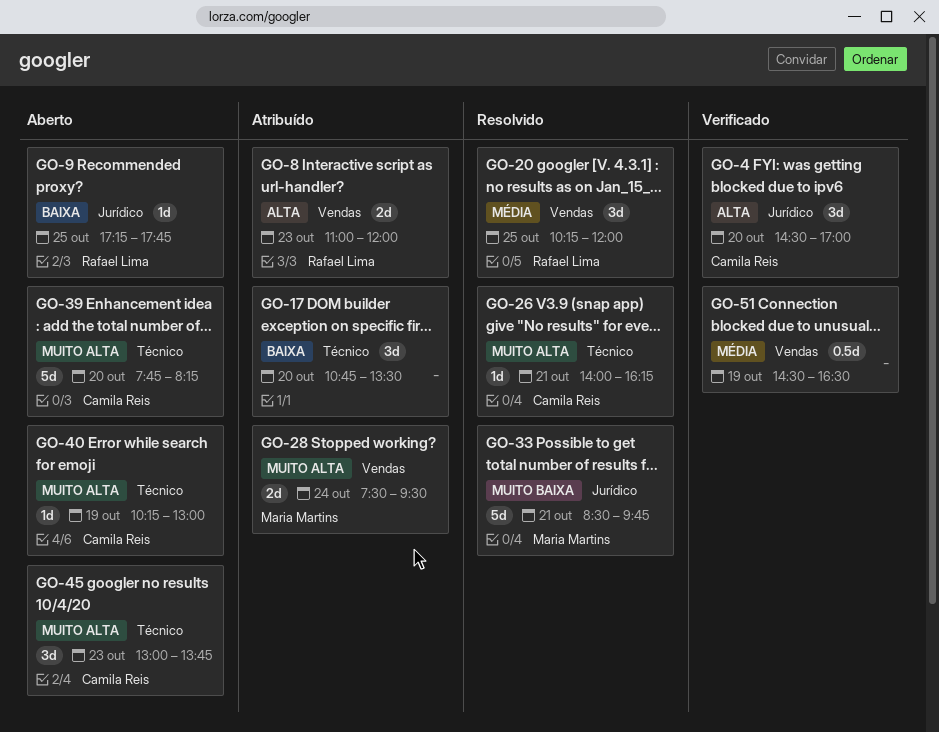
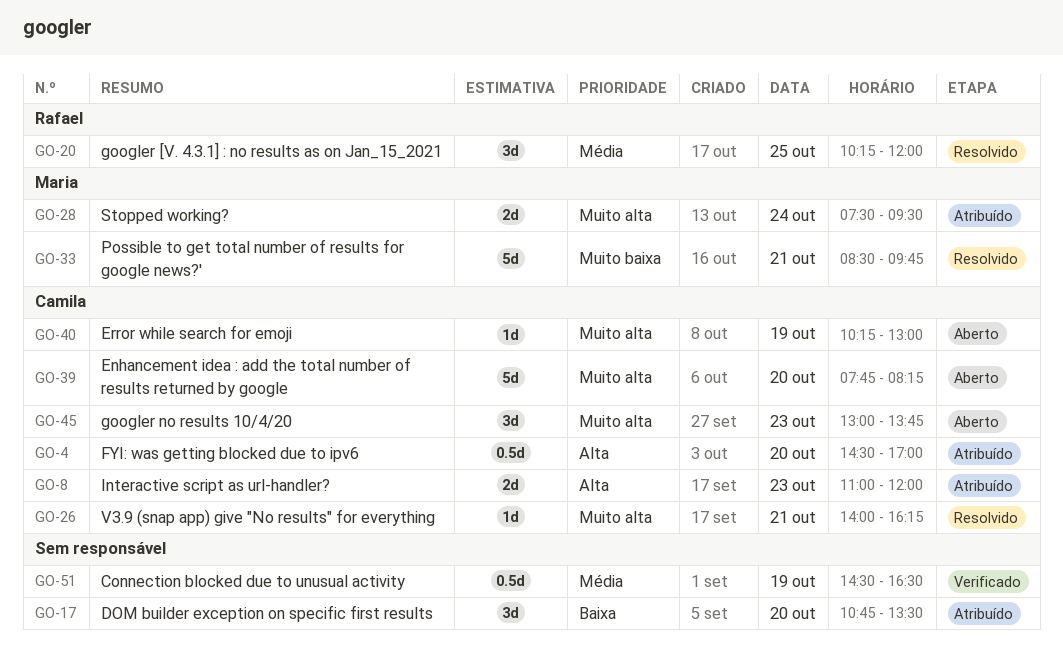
GO-4, status: Verificado -> Atribuído
GO-4, estimate: 3d -> 0.5d
GO-8, owner: Rafael Lima -> Camila Reis
GO-9: present -> none

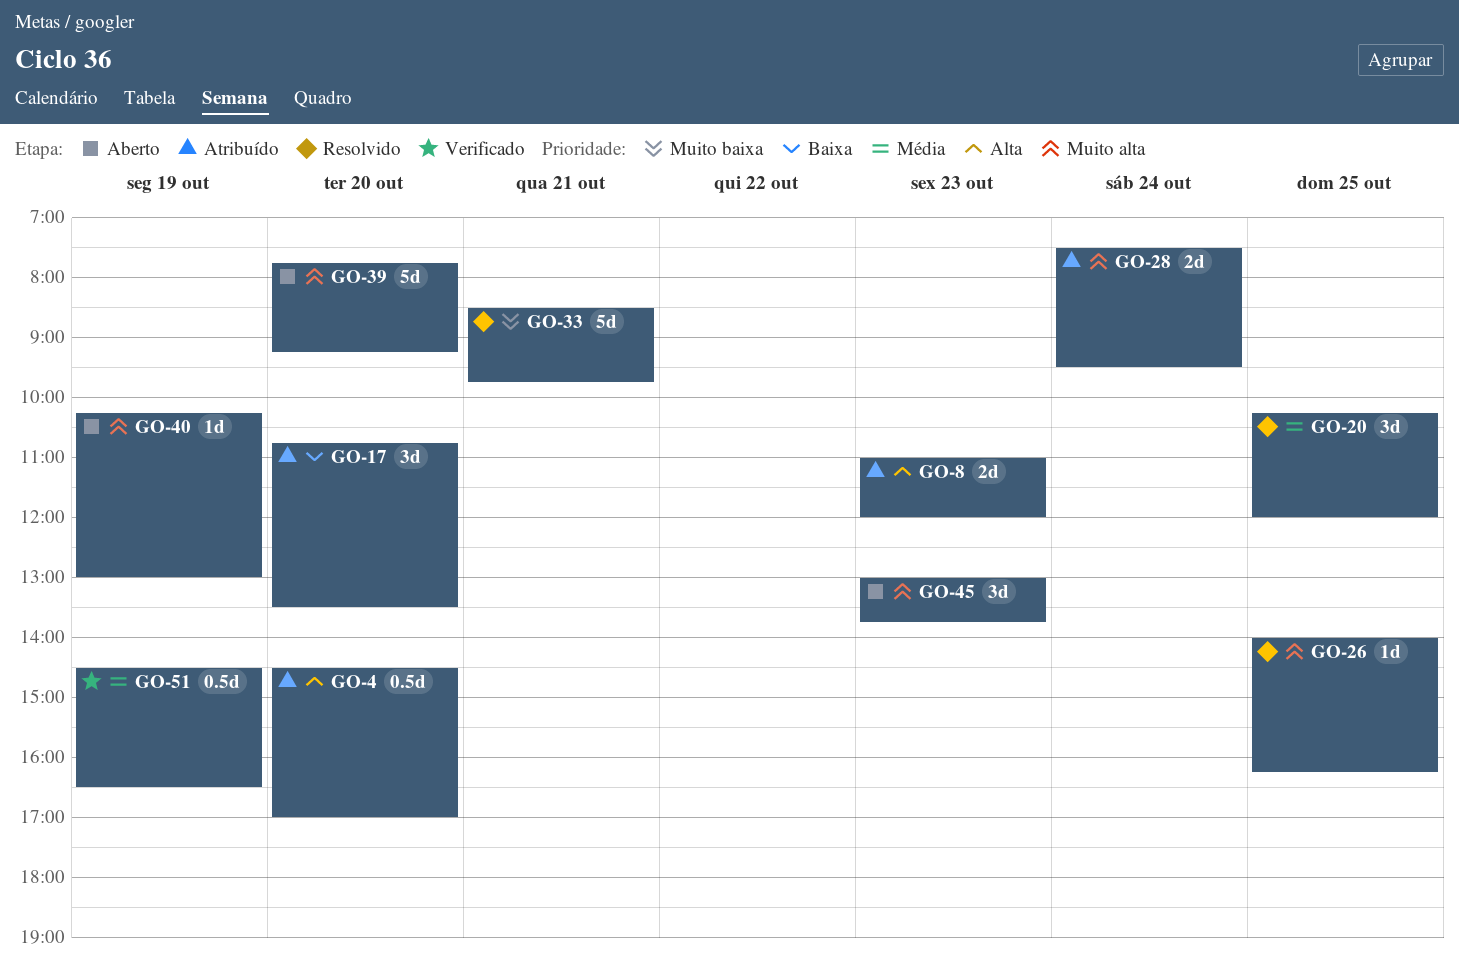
GO-26, day: Oct 21 -> Oct 25
GO-39, ends: 08:15 -> 09:15

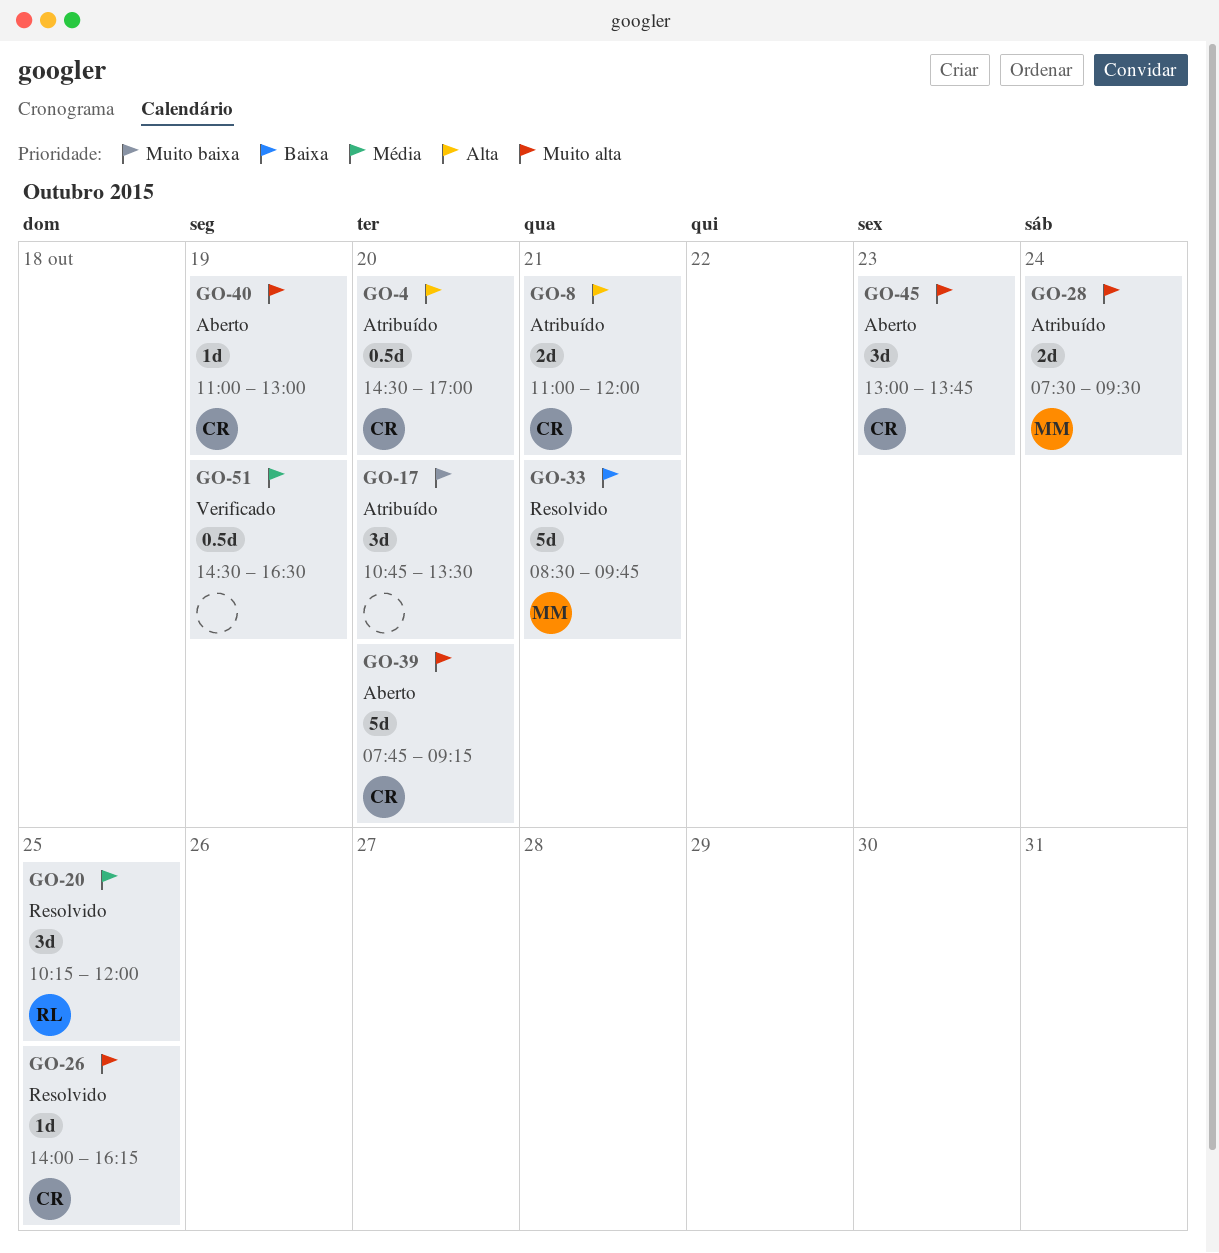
GO-8, day: Oct 23 -> Oct 21
GO-17, priority: Baixa -> Muito baixa
GO-33, priority: Muito baixa -> Baixa
GO-40, begins: 10:15 -> 11:00

